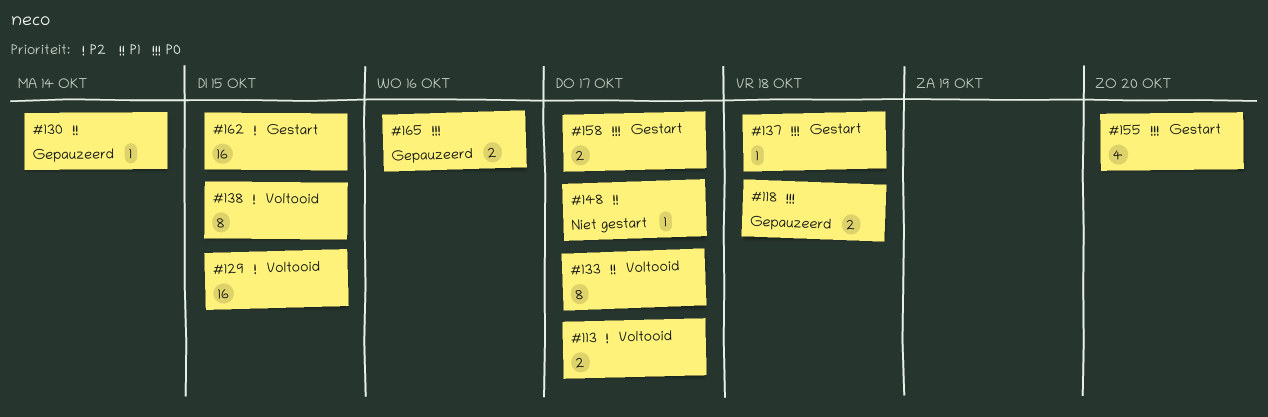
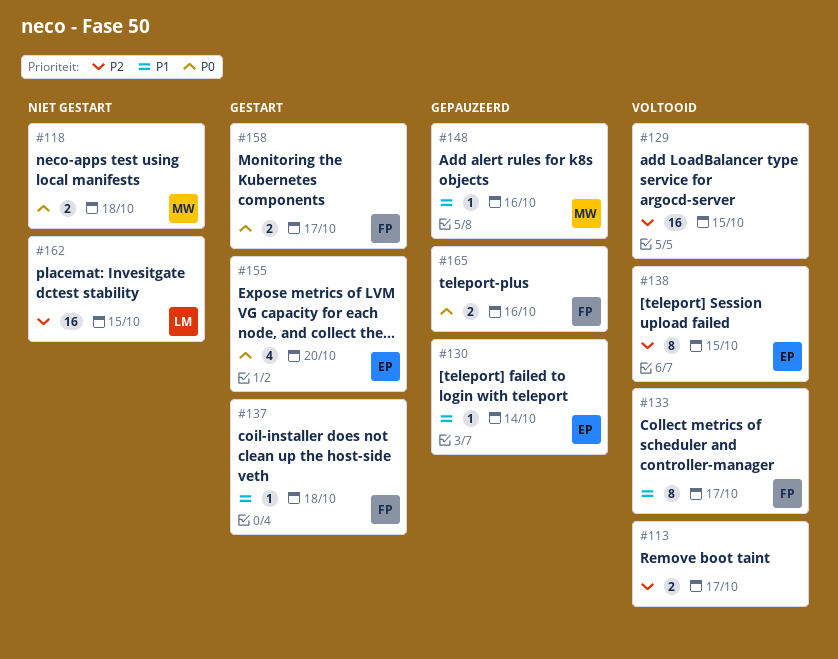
#118, status: Gepauzeerd -> Niet gestart
#137, priority: P0 -> P1
#148, status: Niet gestart -> Gepauzeerd
#148, due: Oct 17 -> Oct 16
#162, status: Gestart -> Niet gestart

